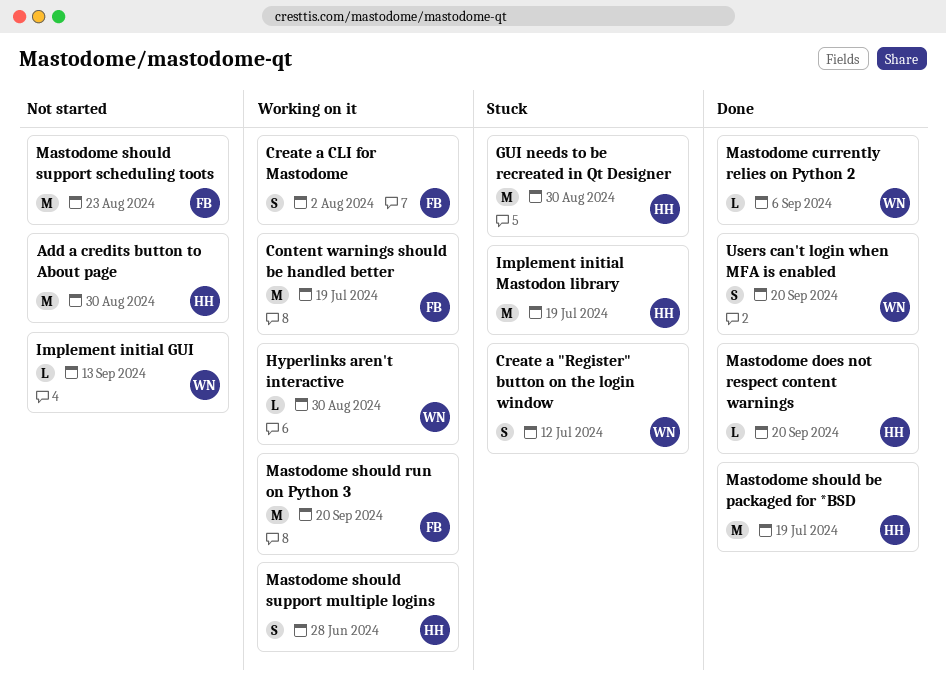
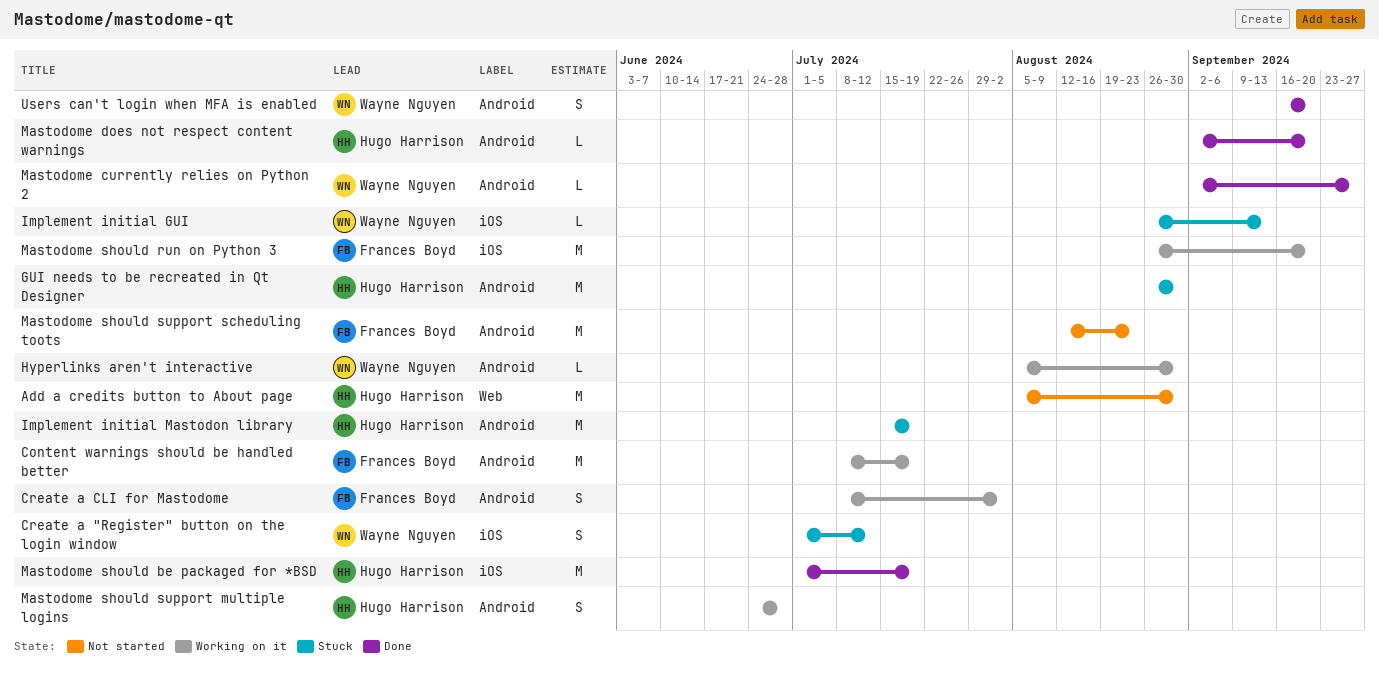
Implement initial GUI, status: Not started -> Stuck
Mastodome currently relies on Python 2, due: Sep 6 -> Sep 27

